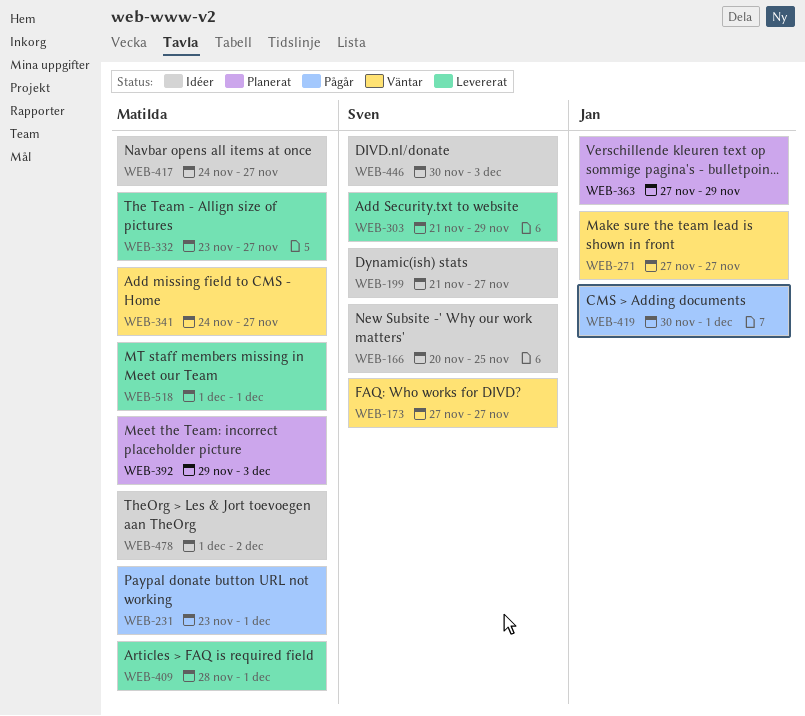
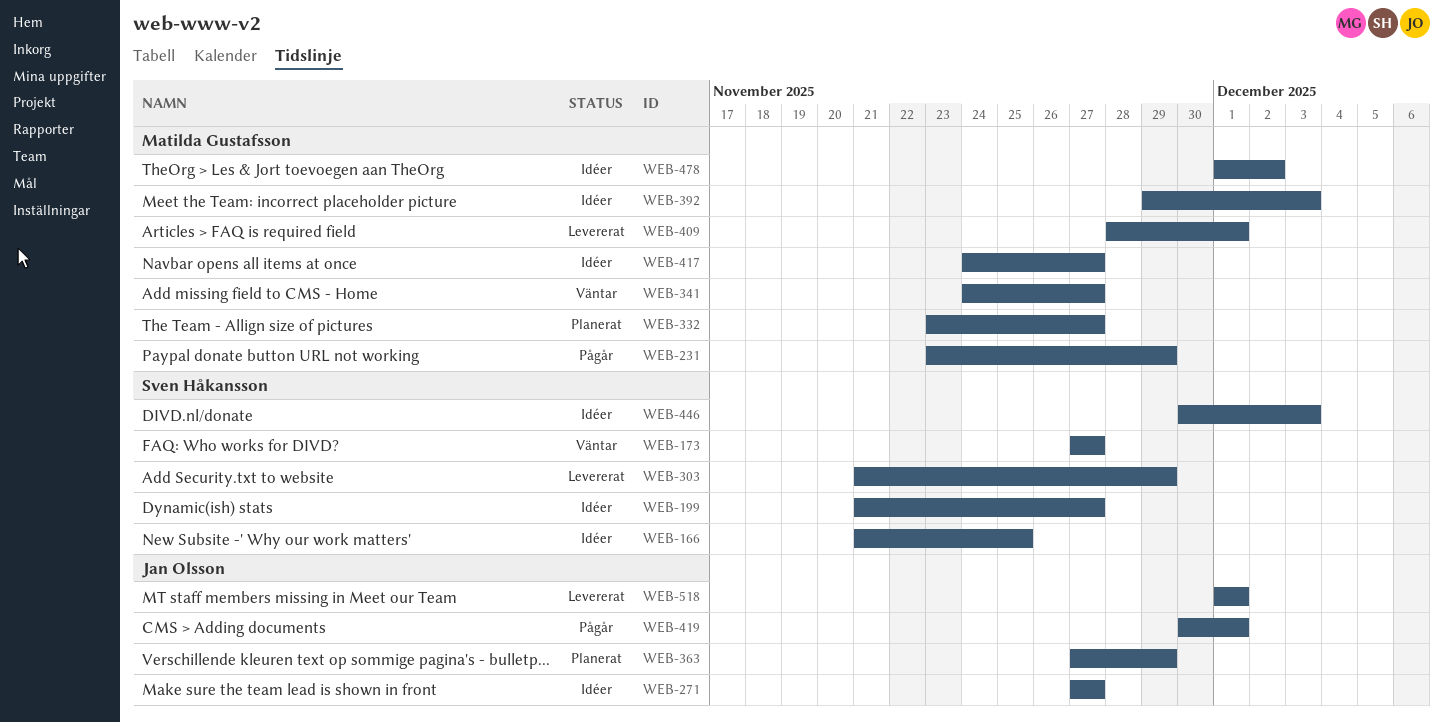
WEB-166, start: Nov 20 -> Nov 21
WEB-231, due: Dec 1 -> Nov 29
WEB-271, status: Väntar -> Idéer
WEB-332, status: Levererat -> Planerat
WEB-392, status: Planerat -> Idéer
WEB-518, owner: Matilda Gustafsson -> Jan Olsson

